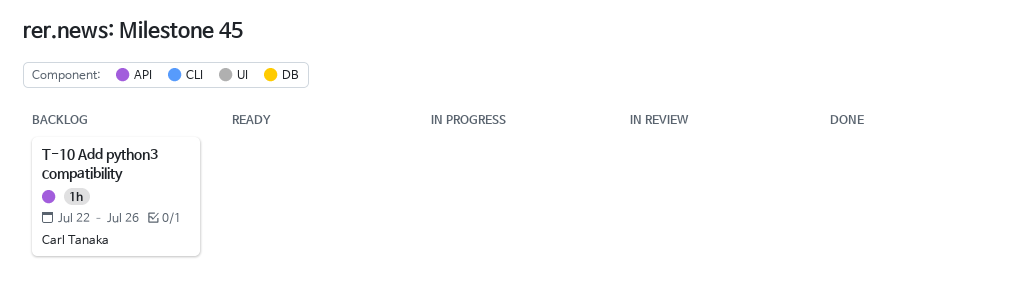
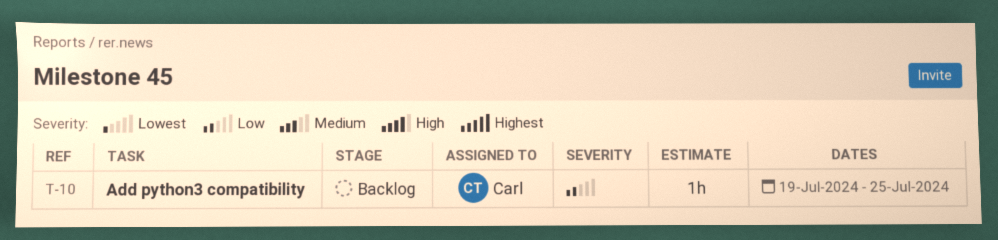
T-10, start: Jul 22 -> Jul 19
T-10, due: Jul 26 -> Jul 25

